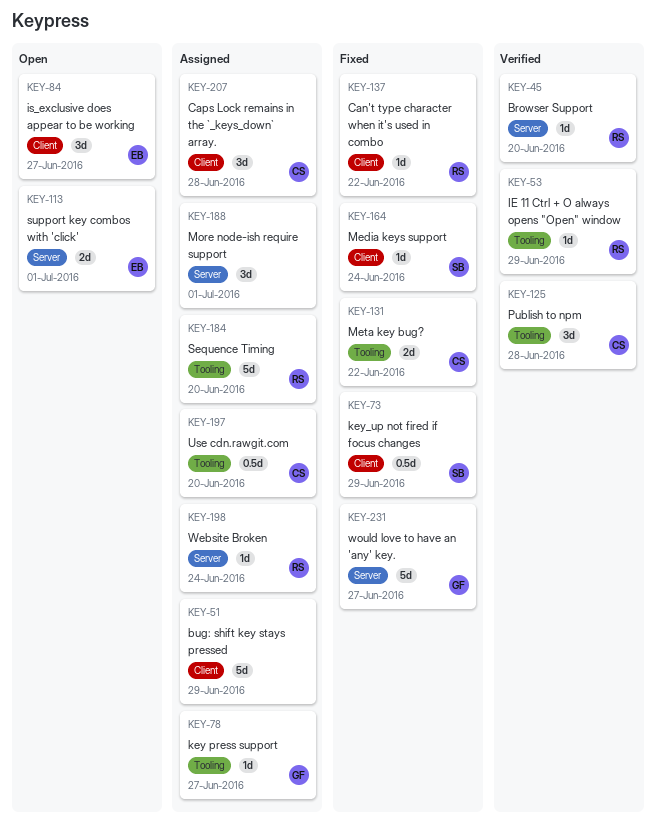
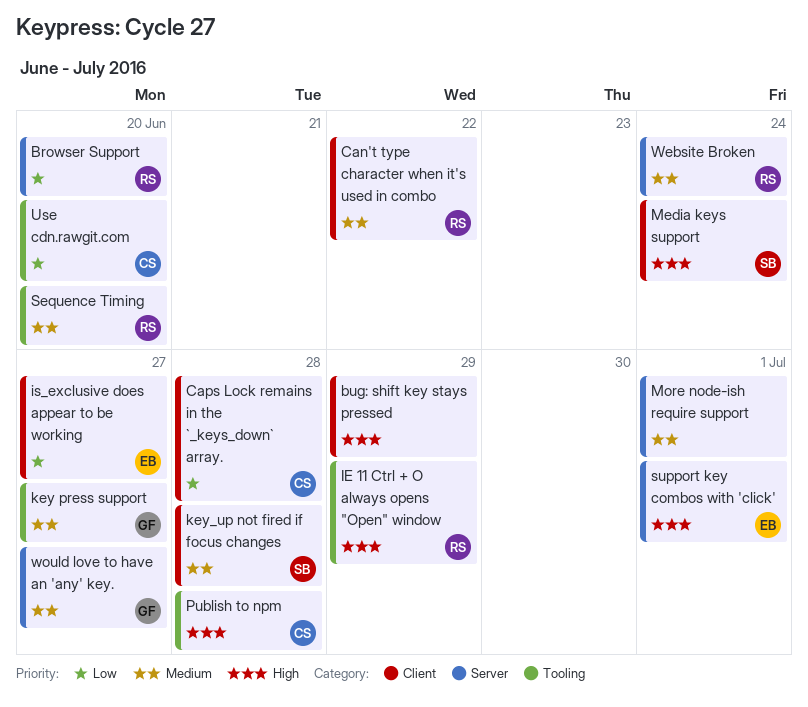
key_up not fired if focus changes, due: Jun 29 -> Jun 28
Meta key bug?: present -> none

